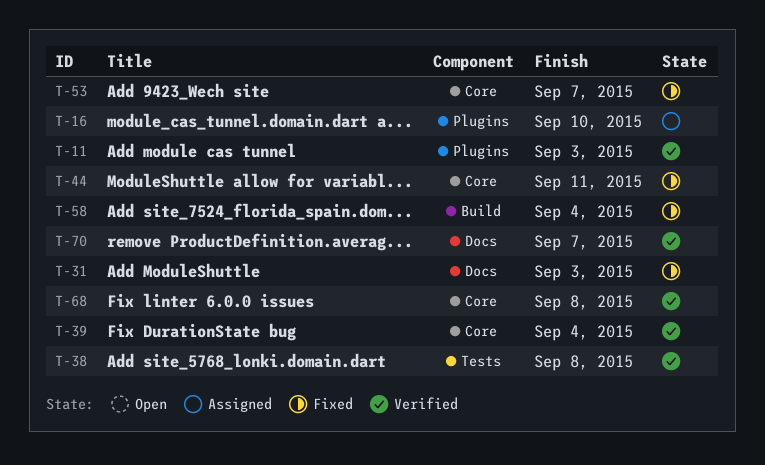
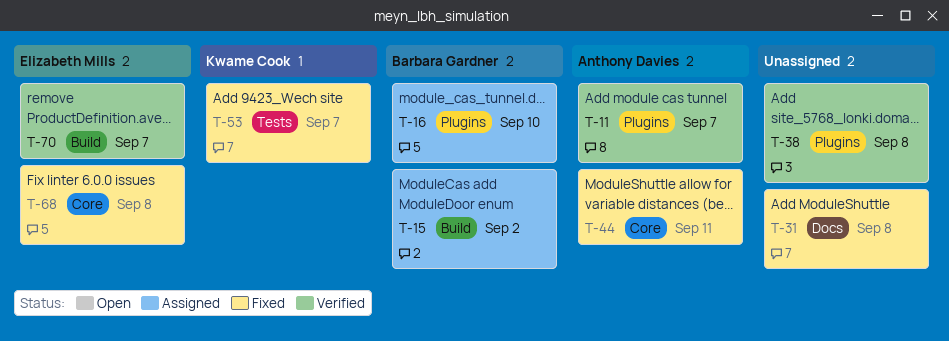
T-11, due: Sep 3 -> Sep 7
T-15: none -> present
T-31, due: Sep 3 -> Sep 8
T-38, label: Tests -> Plugins
T-39: present -> none
T-53, label: Core -> Tests
T-58: present -> none
T-68, status: Verified -> Fixed
T-70, label: Docs -> Build

